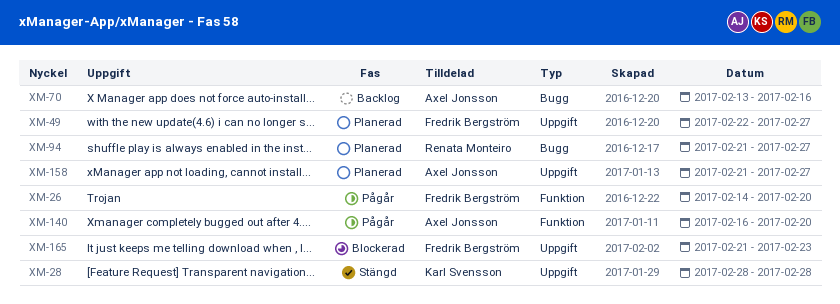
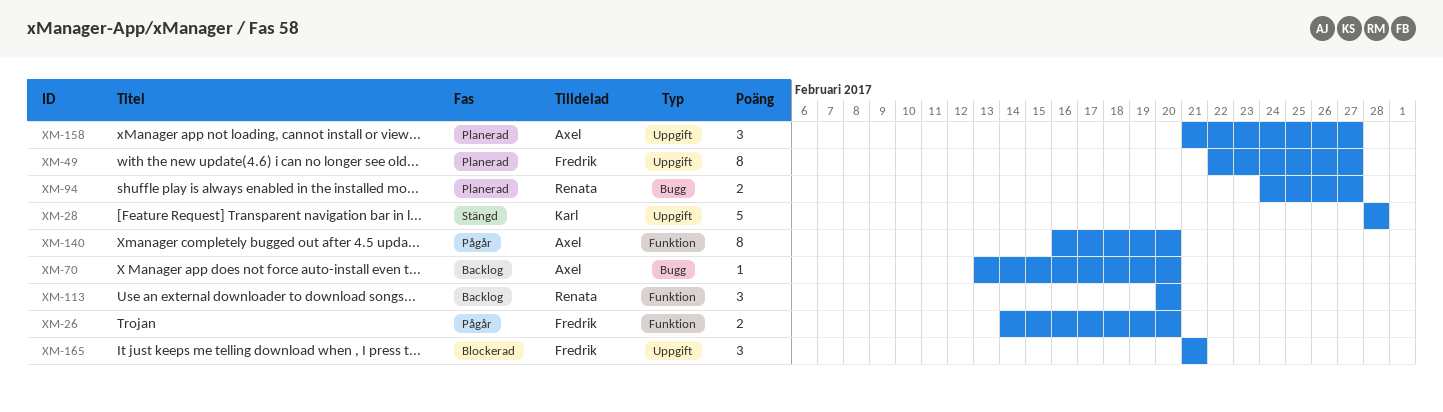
XM-70, due: Feb 16 -> Feb 20
XM-94, start: Feb 21 -> Feb 24
XM-113: none -> present
XM-165, due: Feb 23 -> Feb 21

